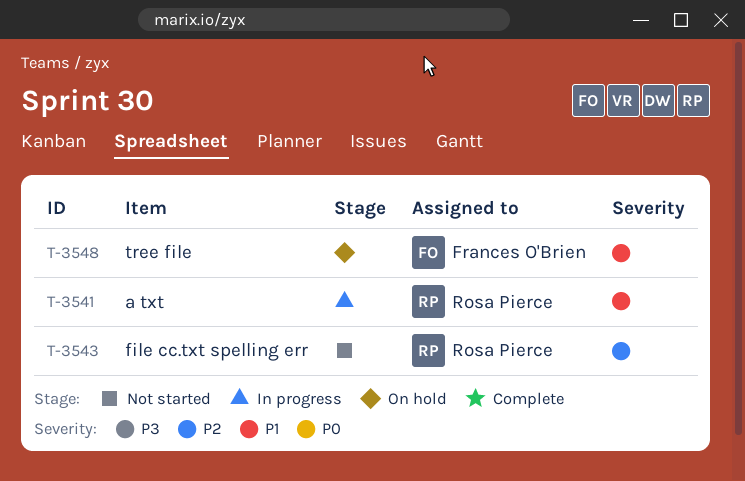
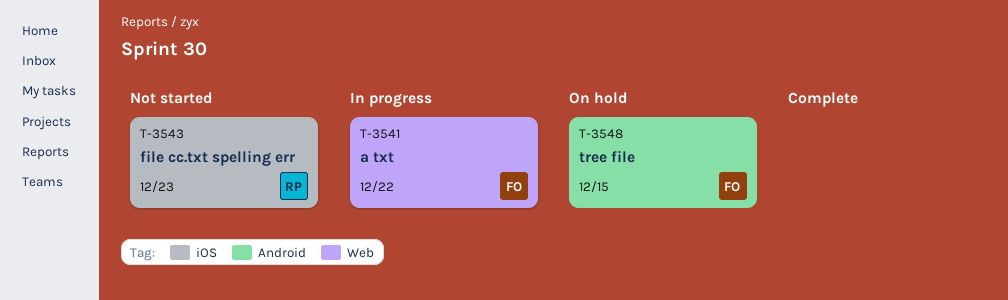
T-3541, owner: Rosa Pierce -> Frances O'Brien

